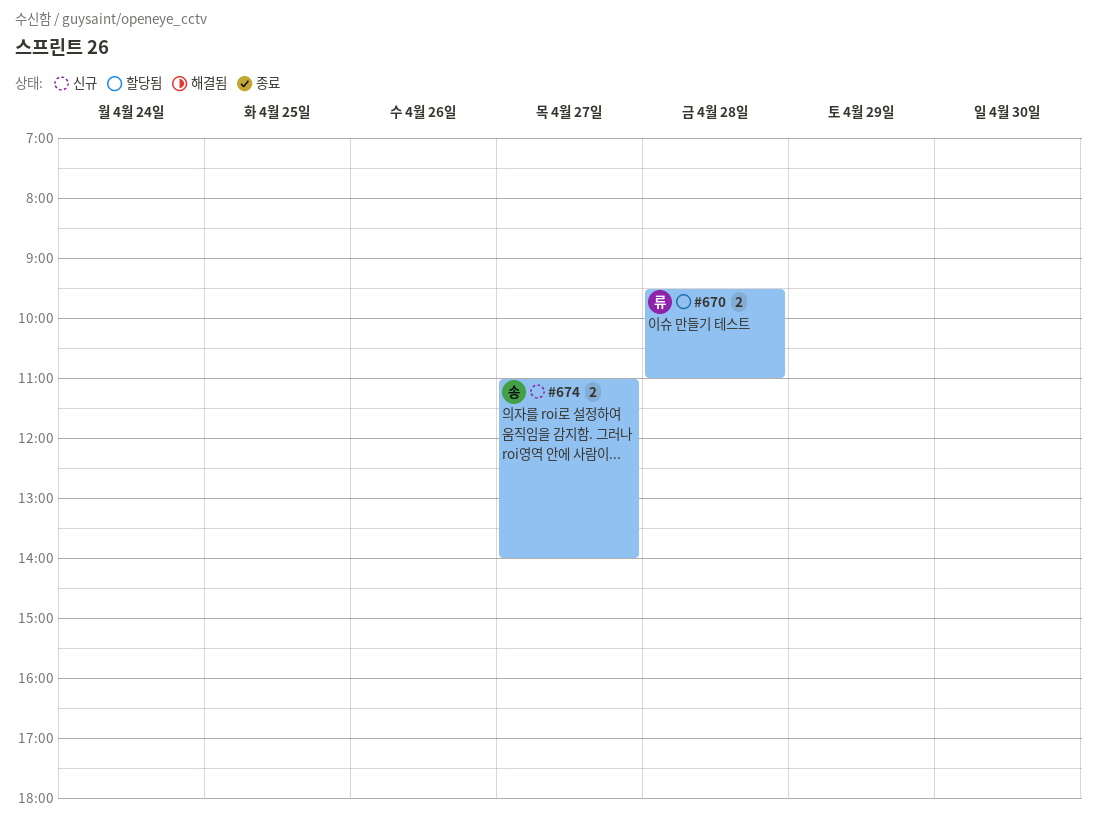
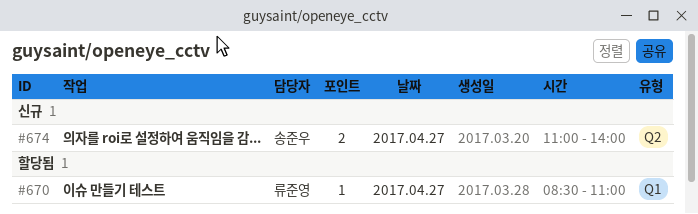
#670, estimate: 2 -> 1
#670, day: Apr 28 -> Apr 27
#670, begins: 09:30 -> 08:30

